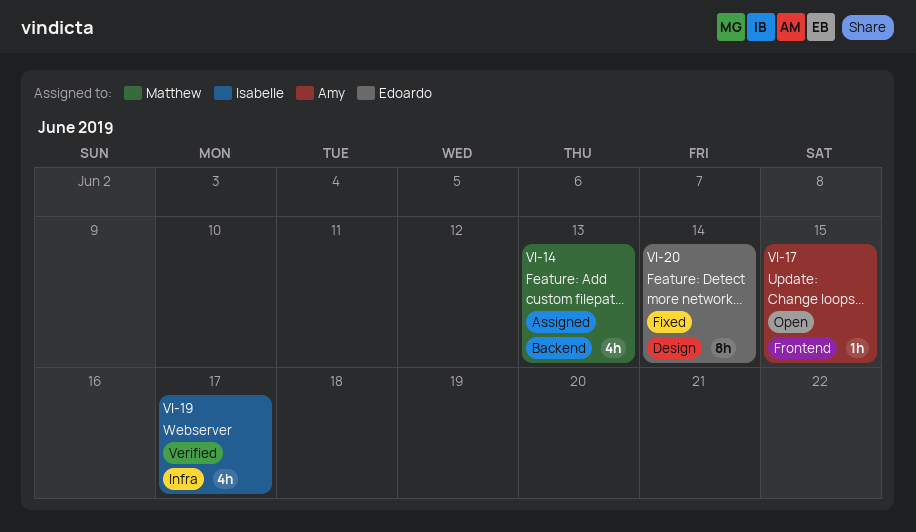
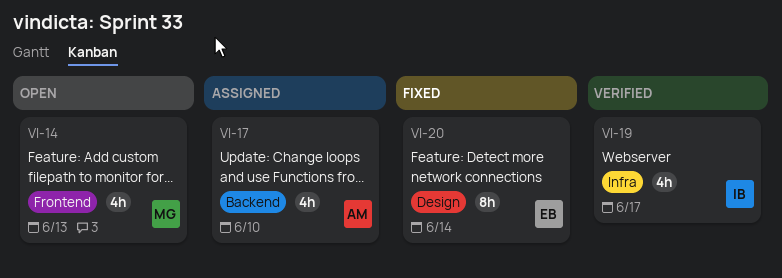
VI-14, status: Assigned -> Open
VI-14, label: Backend -> Frontend
VI-17, status: Open -> Assigned
VI-17, label: Frontend -> Backend
VI-17, estimate: 1h -> 4h
VI-17, due: Jun 15 -> Jun 10

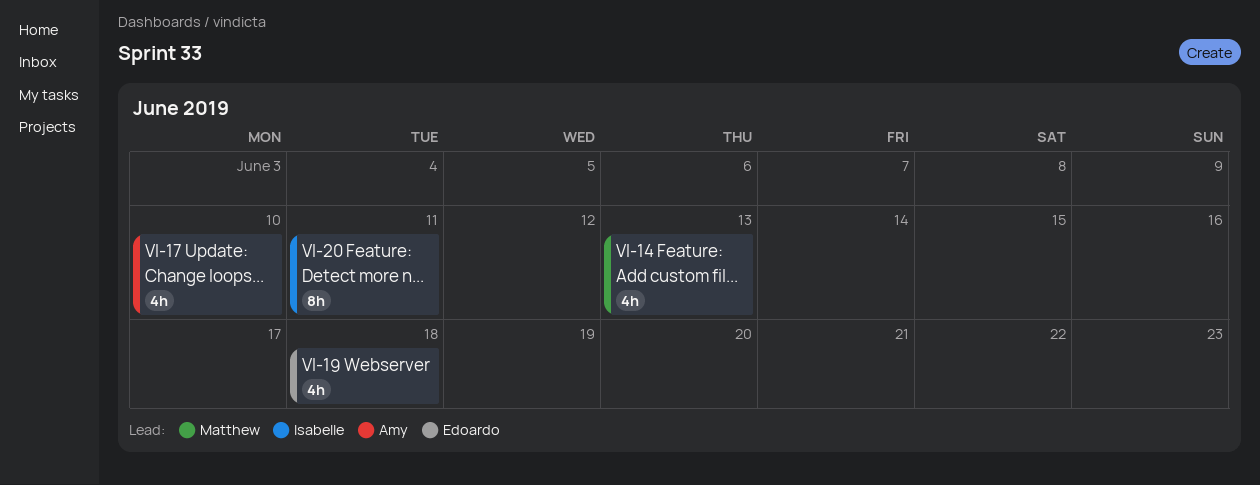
VI-19, owner: Isabelle -> Edoardo
VI-19, due: Jun 17 -> Jun 18
VI-20, owner: Edoardo -> Isabelle
VI-20, due: Jun 14 -> Jun 11

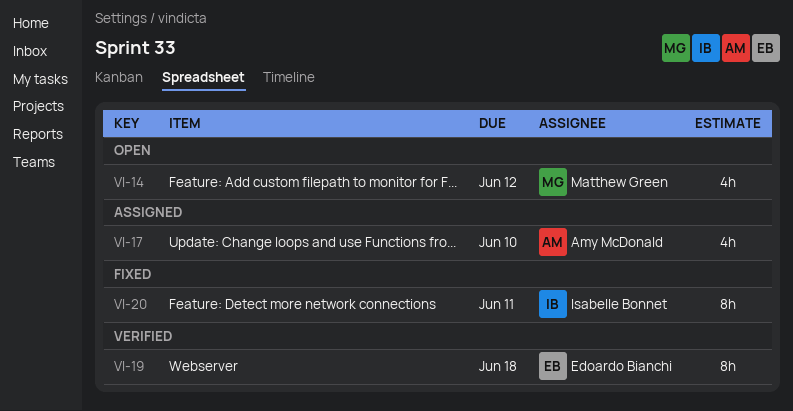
VI-14, due: Jun 13 -> Jun 12
VI-19, estimate: 4h -> 8h

